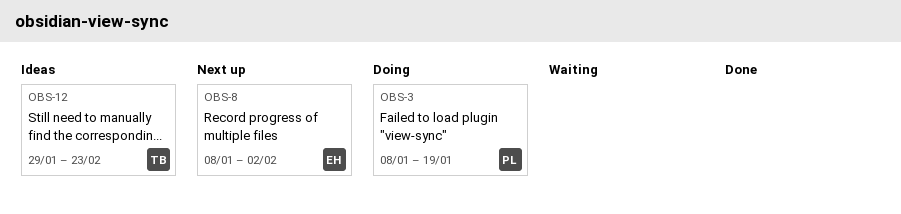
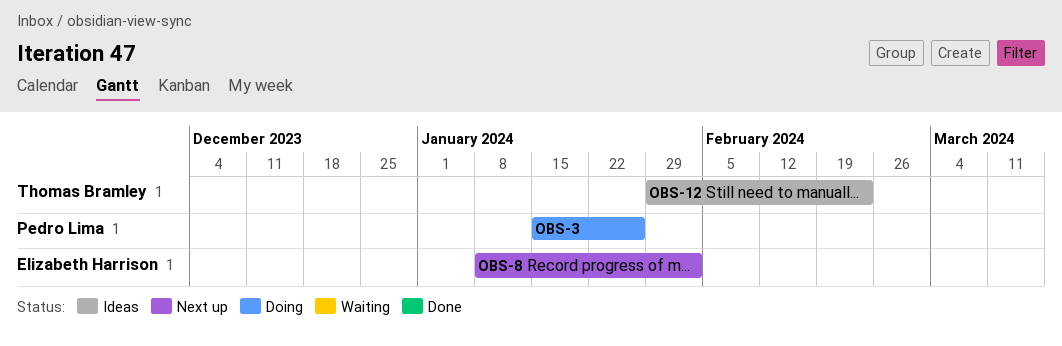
OBS-3, start: Jan 8 -> Jan 15
OBS-3, due: Jan 19 -> Jan 26

